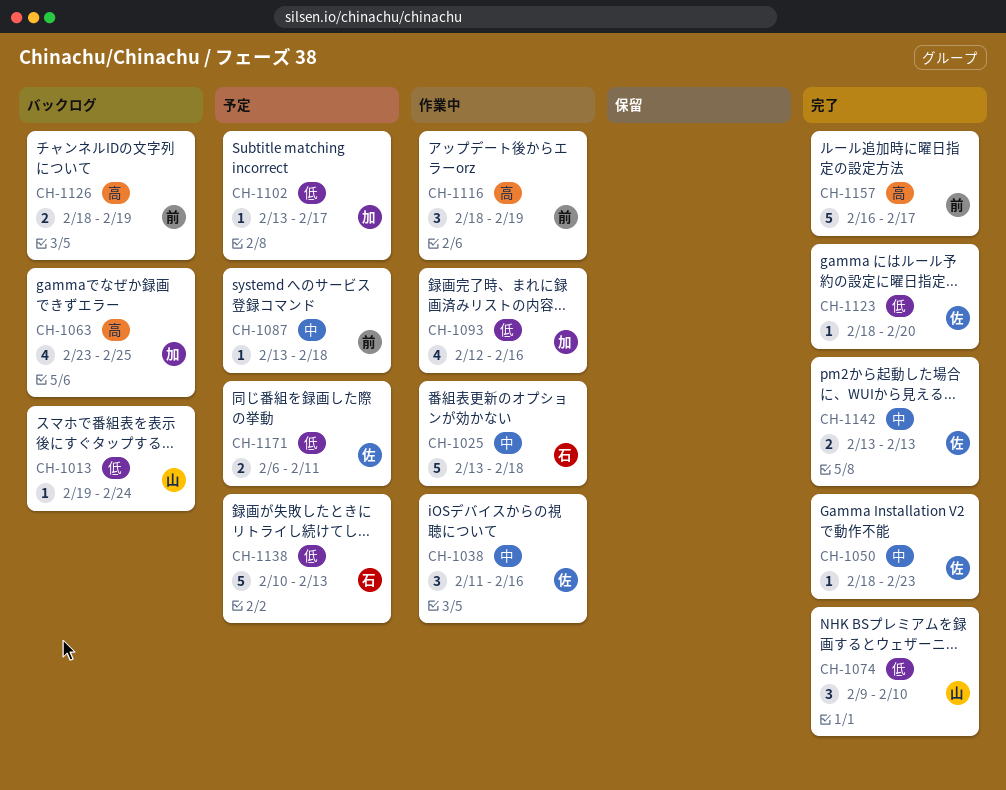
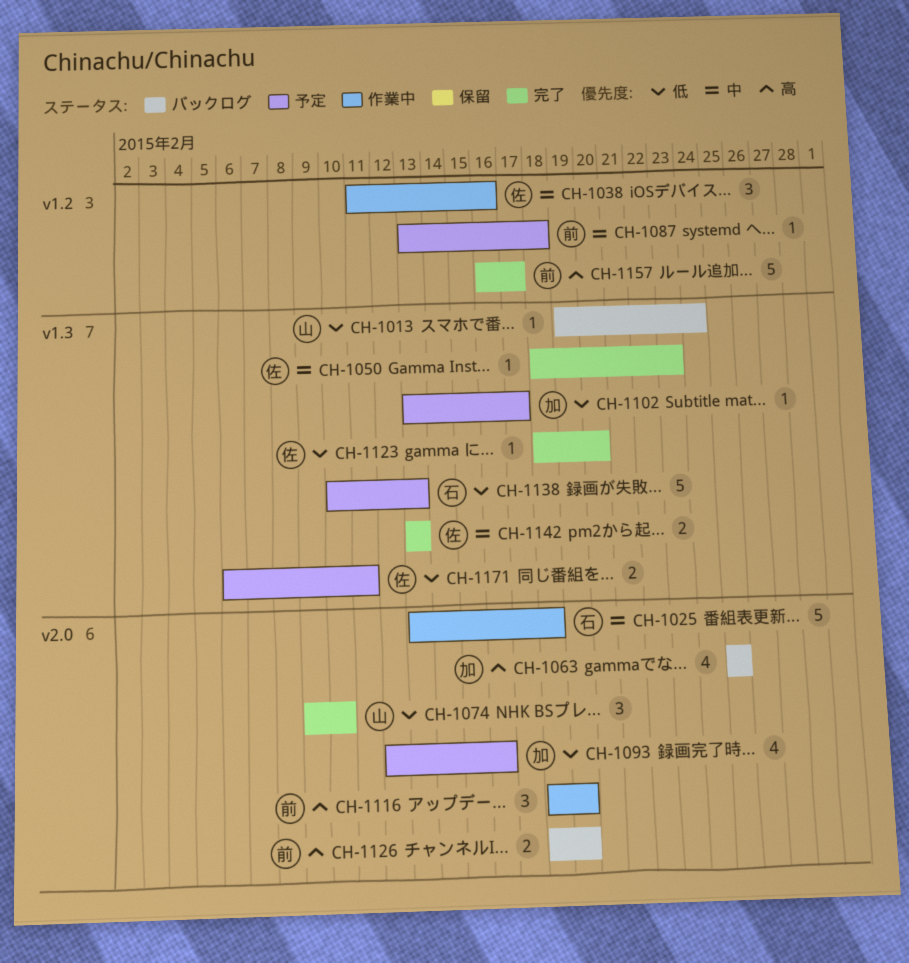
CH-1063, start: Feb 23 -> Feb 25
CH-1093, status: 作業中 -> 予定

